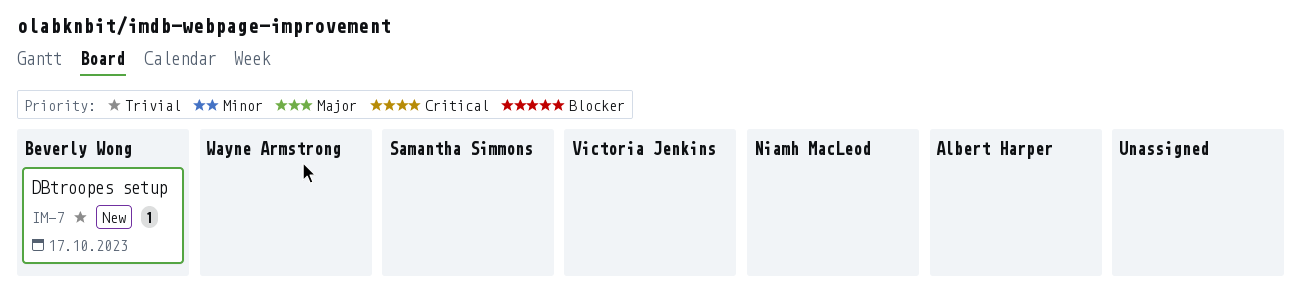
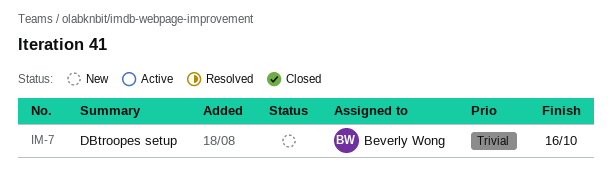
IM-7, due: Oct 17 -> Oct 16

